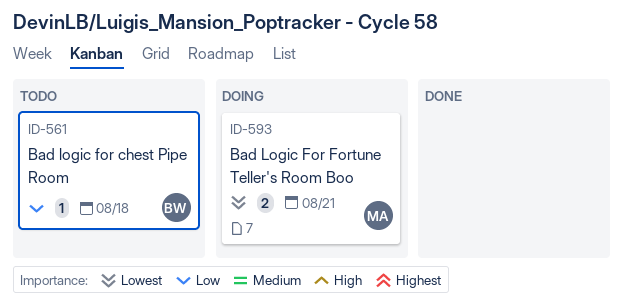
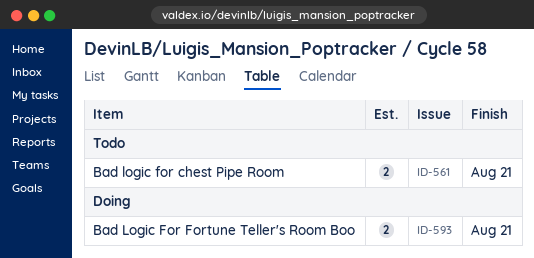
ID-561, estimate: 1 -> 2
ID-561, due: Aug 18 -> Aug 21

